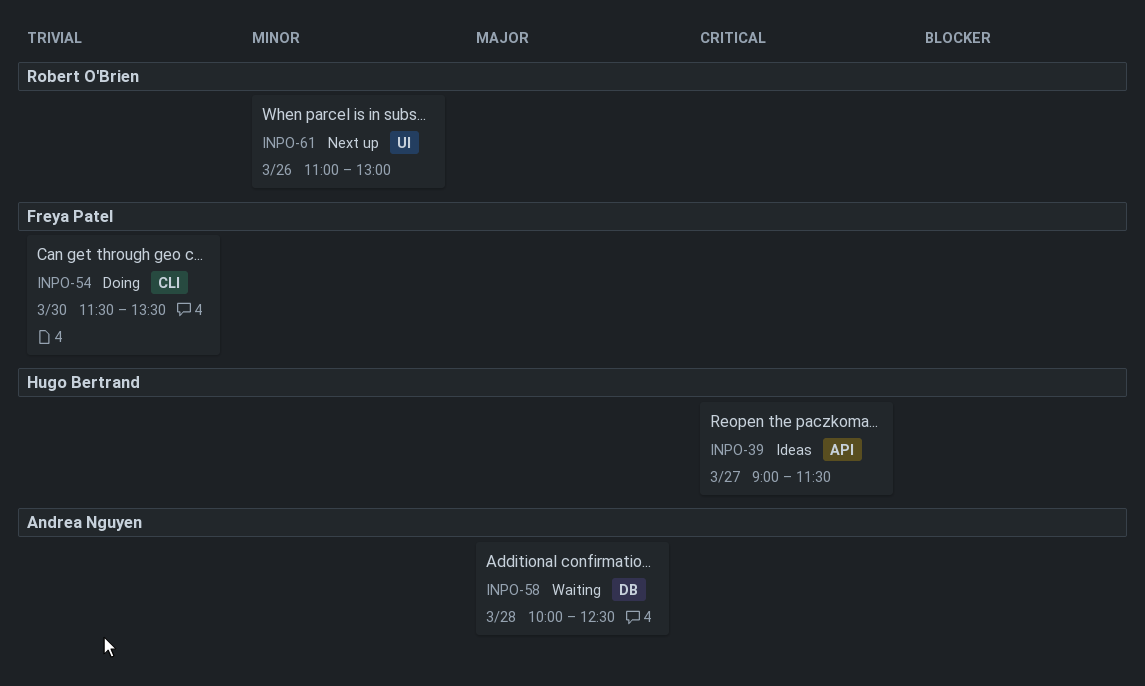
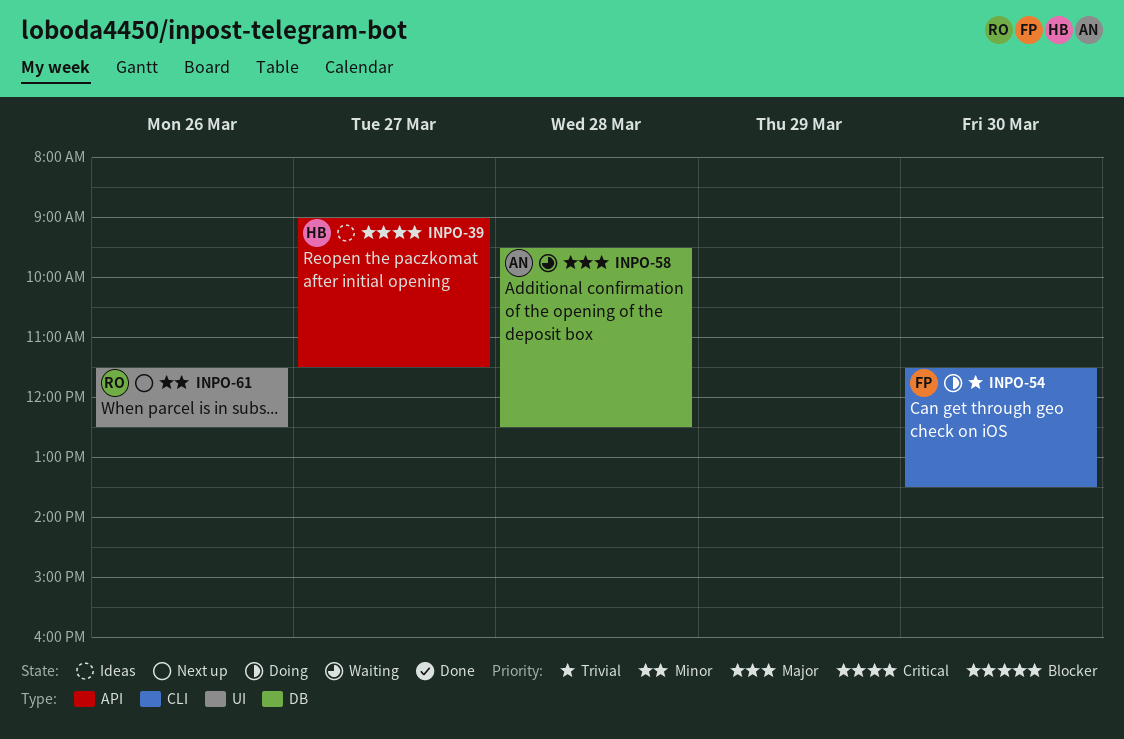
INPO-58, begins: 10:00 -> 09:30
INPO-61, begins: 11:00 -> 11:30
INPO-61, ends: 13:00 -> 12:30

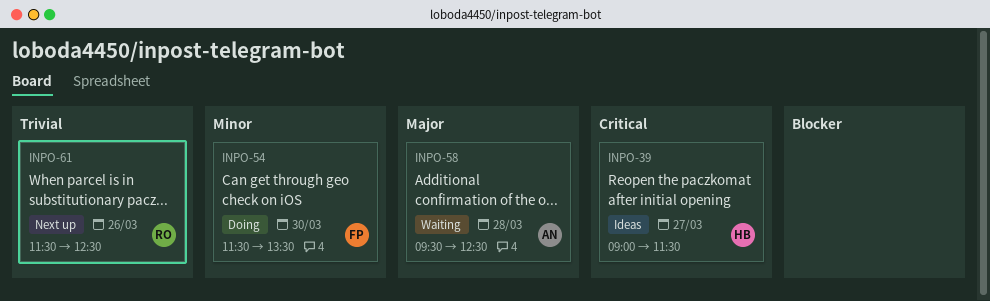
INPO-54, priority: Trivial -> Minor
INPO-61, priority: Minor -> Trivial

